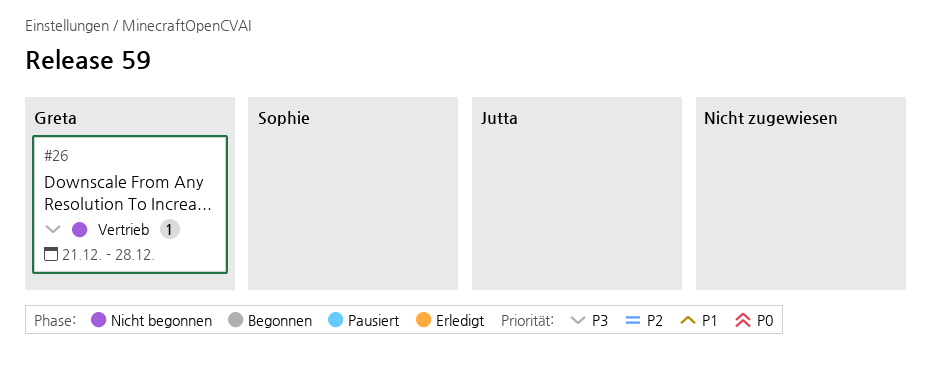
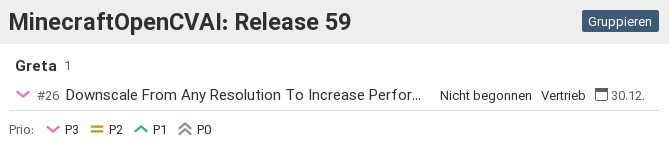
#26, due: Dec 28 -> Dec 30

